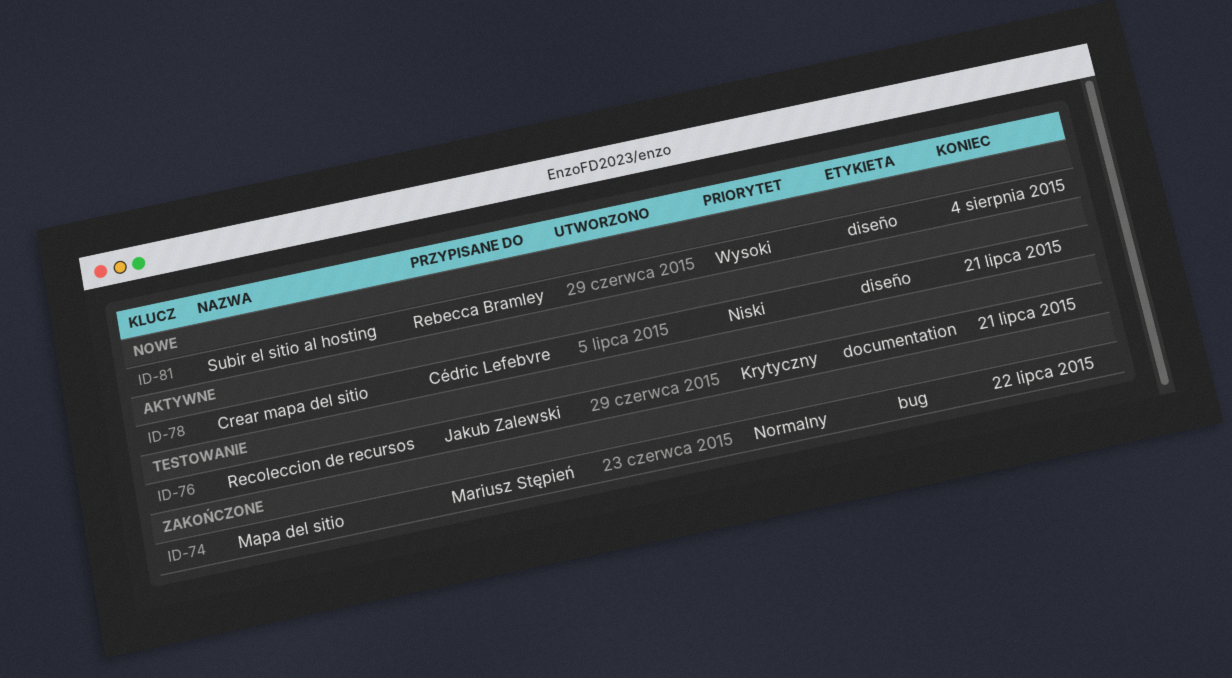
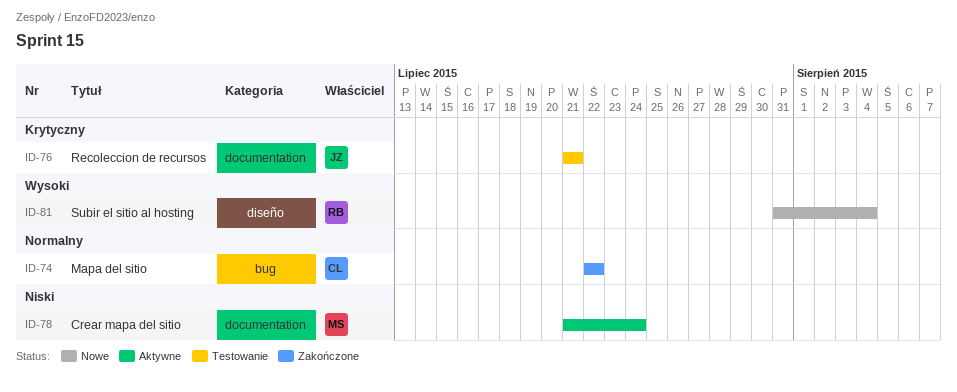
ID-74, owner: Mariusz Stępień -> Cédric Lefebvre
ID-78, owner: Cédric Lefebvre -> Mariusz Stępień
ID-78, label: diseño -> documentation
ID-78, due: Jul 21 -> Jul 24

